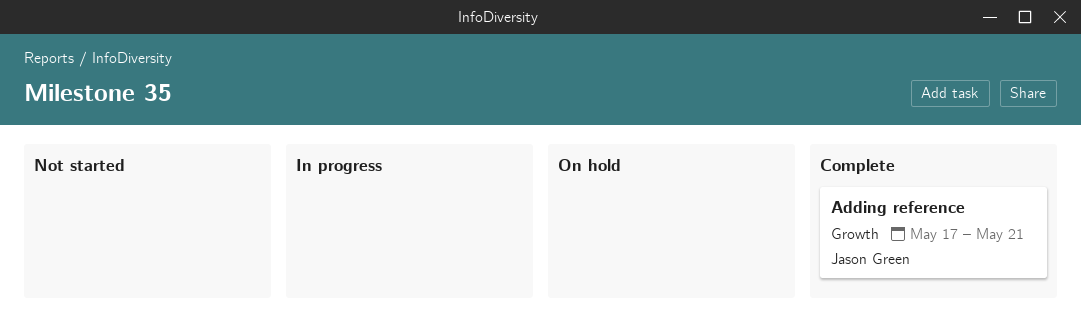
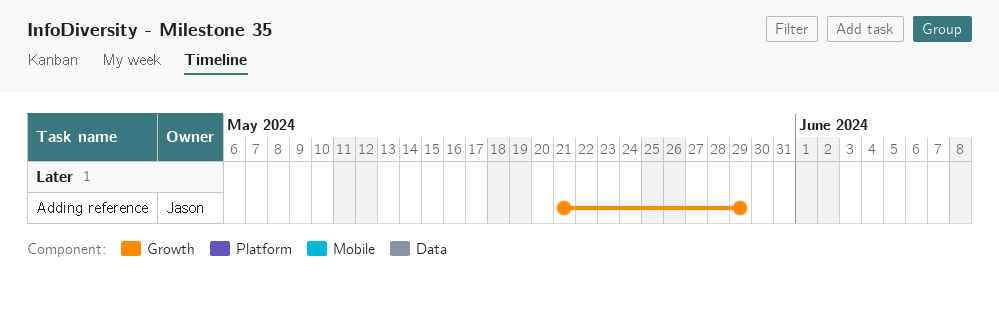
Adding reference, start: May 17 -> May 21
Adding reference, due: May 21 -> May 29

